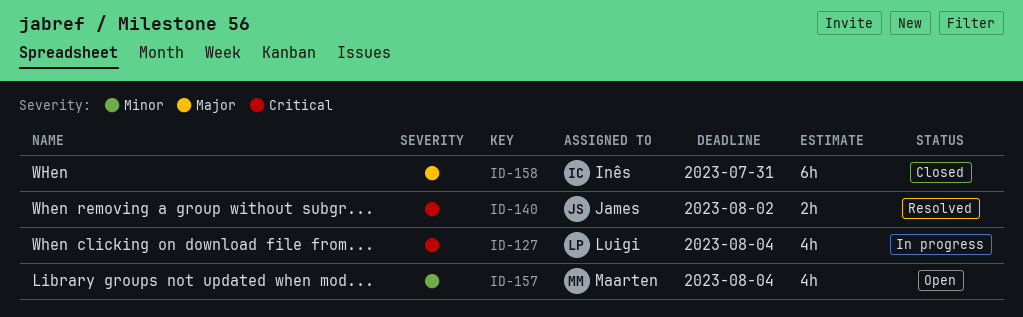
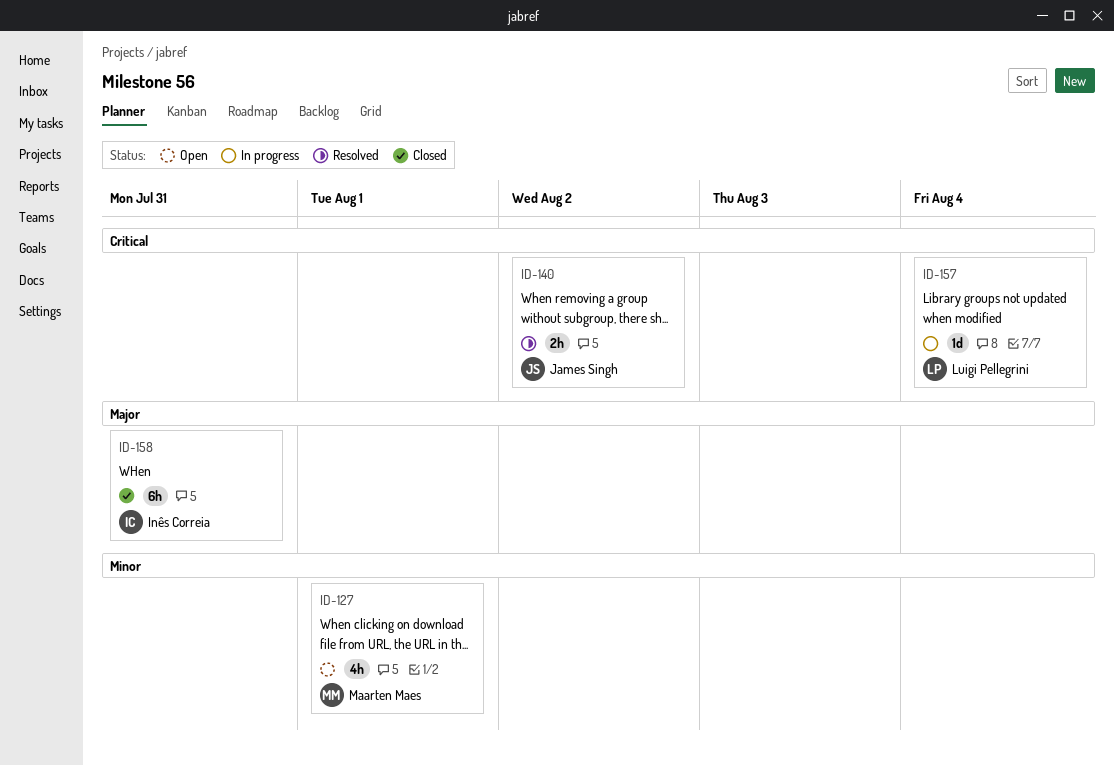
ID-127, status: In progress -> Open
ID-127, owner: Luigi Pellegrini -> Maarten Maes
ID-127, priority: Critical -> Minor
ID-127, due: Aug 4 -> Aug 1
ID-157, status: Open -> In progress
ID-157, owner: Maarten Maes -> Luigi Pellegrini
ID-157, priority: Minor -> Critical
ID-157, estimate: 4h -> 1d

